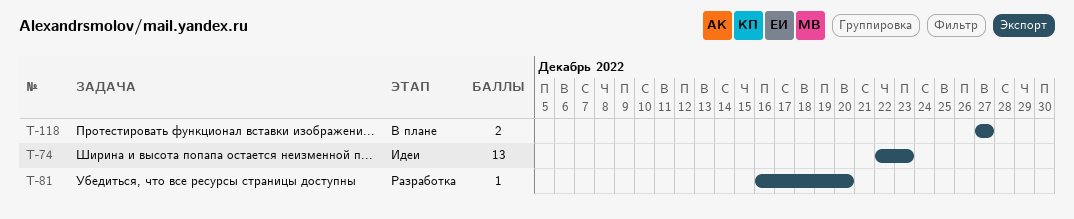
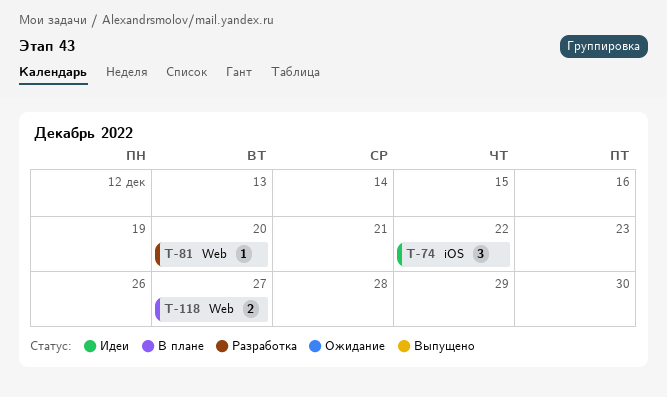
T-74, estimate: 13 -> 3
T-74, due: Dec 23 -> Dec 22

